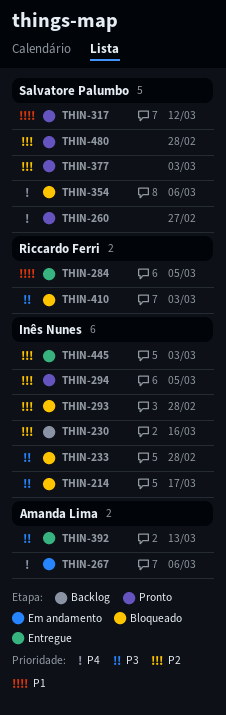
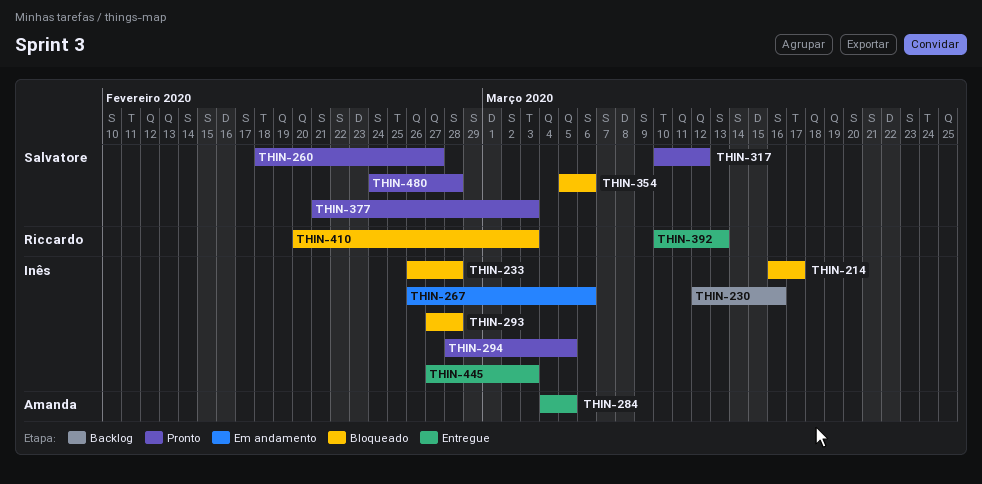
THIN-267, owner: Amanda Lima -> Inês Nunes
THIN-284, owner: Riccardo Ferri -> Amanda Lima
THIN-392, owner: Amanda Lima -> Riccardo Ferri

